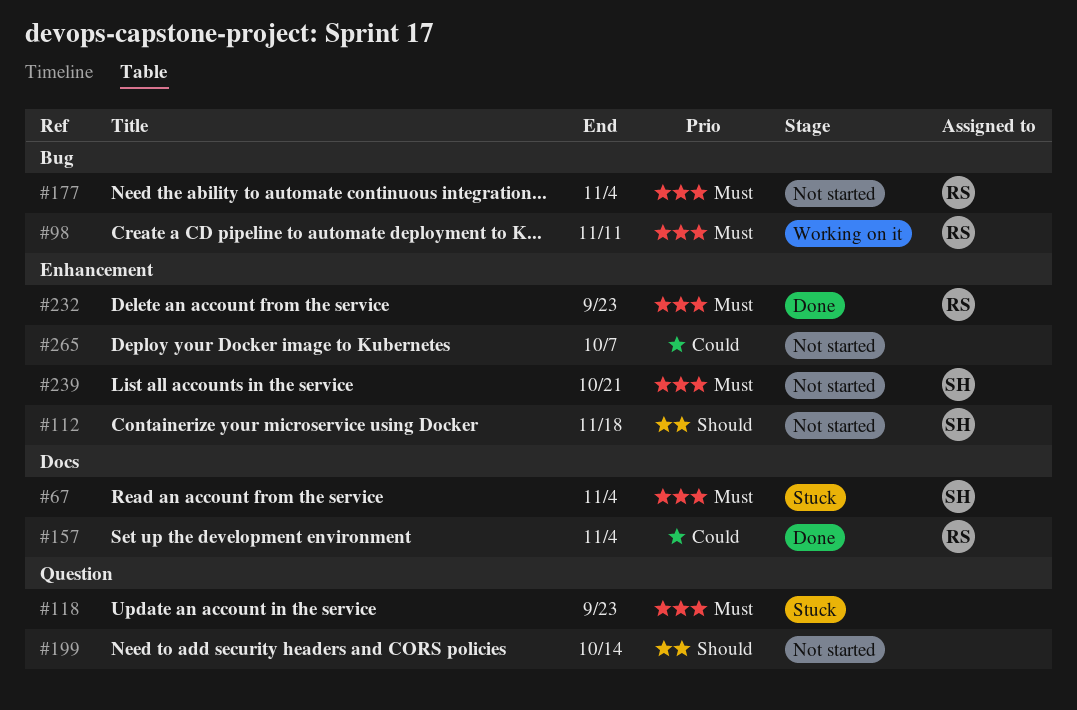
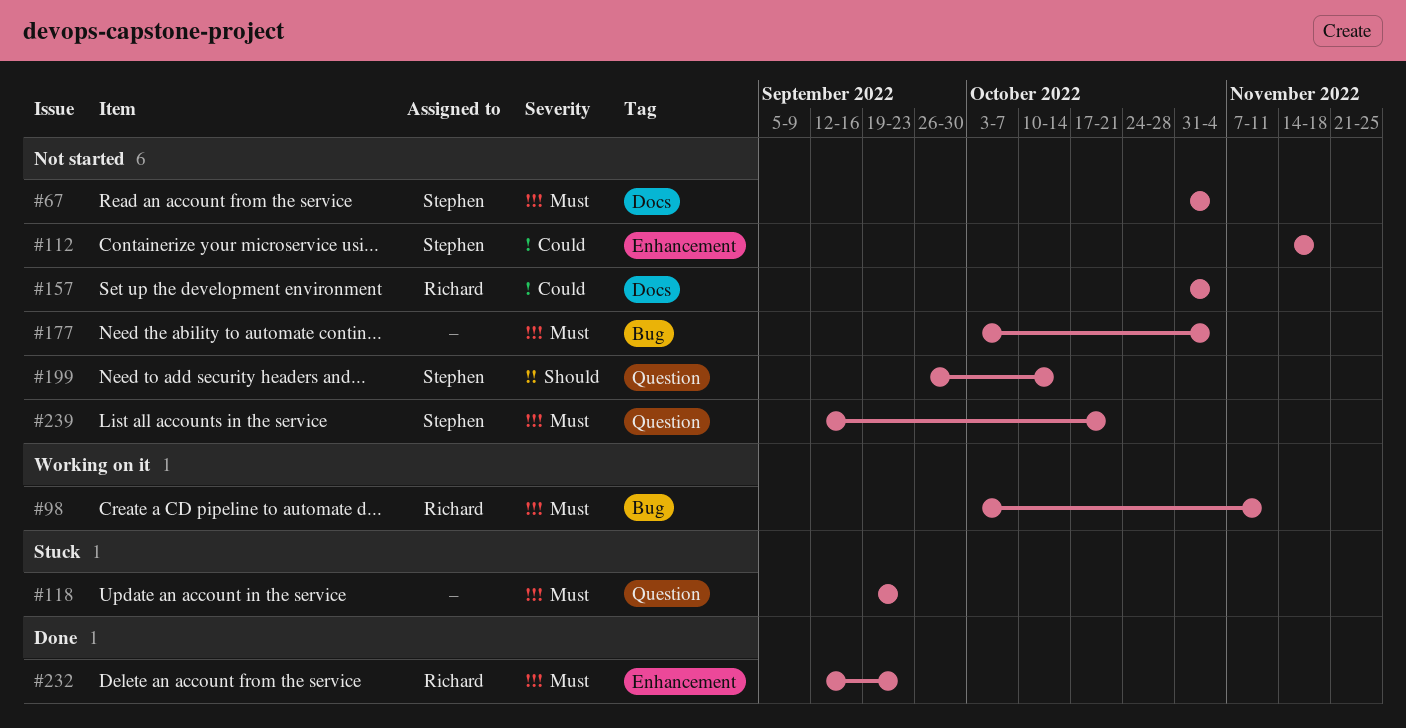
#67, status: Stuck -> Not started
#112, priority: Should -> Could
#157, status: Done -> Not started
#177, owner: Richard -> none
#199, owner: none -> Stephen
#239, label: Enhancement -> Question
#265: present -> none

